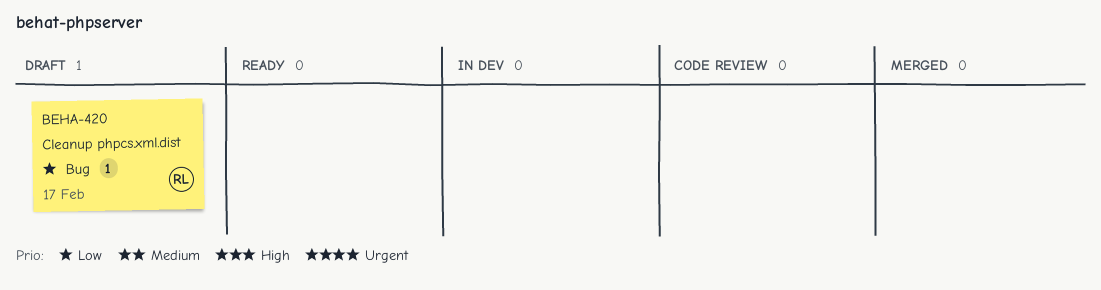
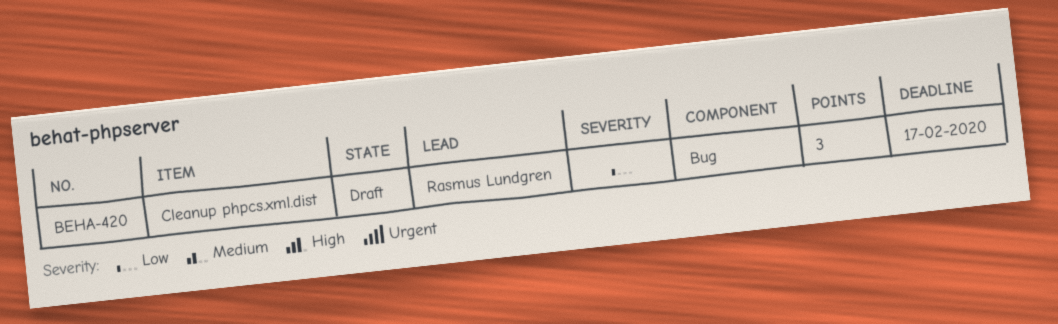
BEHA-420, estimate: 1 -> 3

